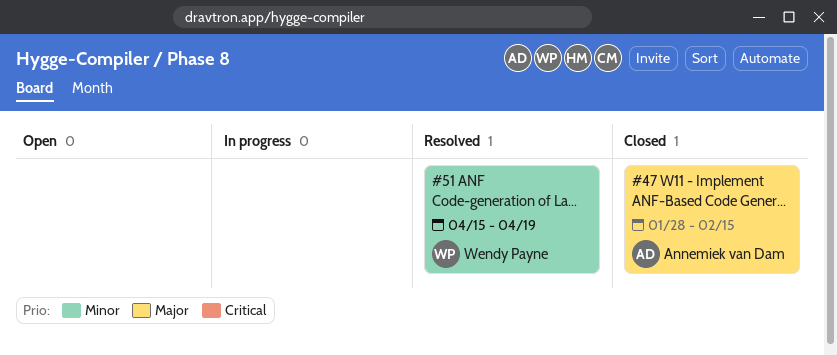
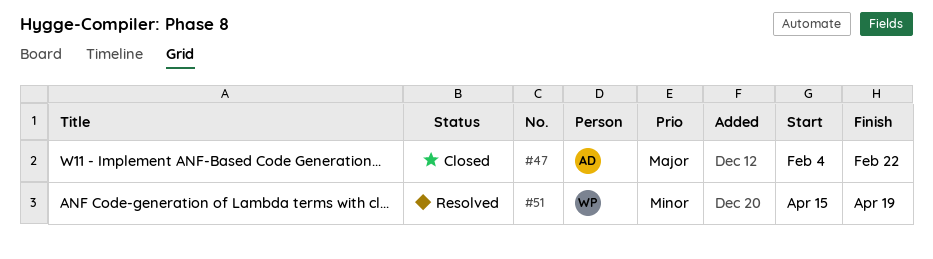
#47, start: Jan 28 -> Feb 4
#47, due: Feb 15 -> Feb 22

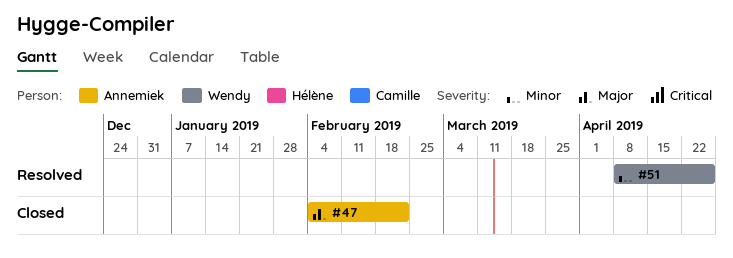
#51, start: Apr 15 -> Apr 8
#51, due: Apr 19 -> Apr 26

